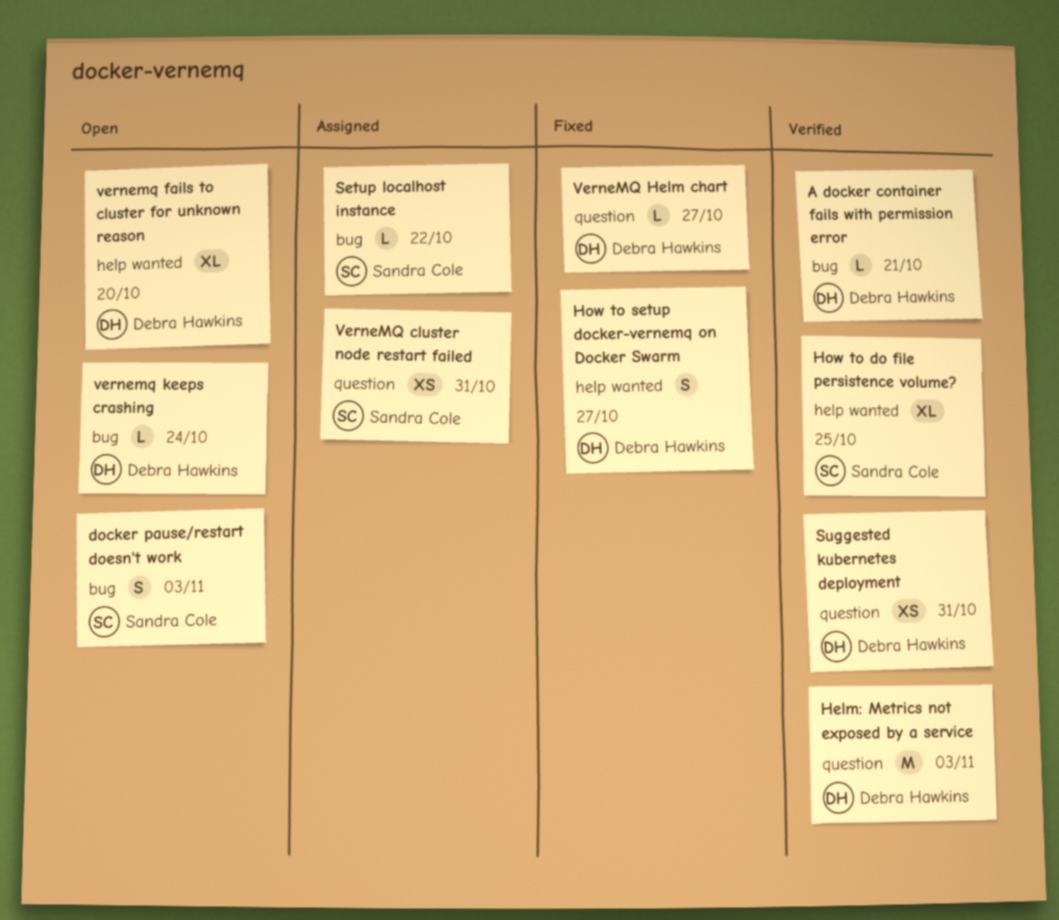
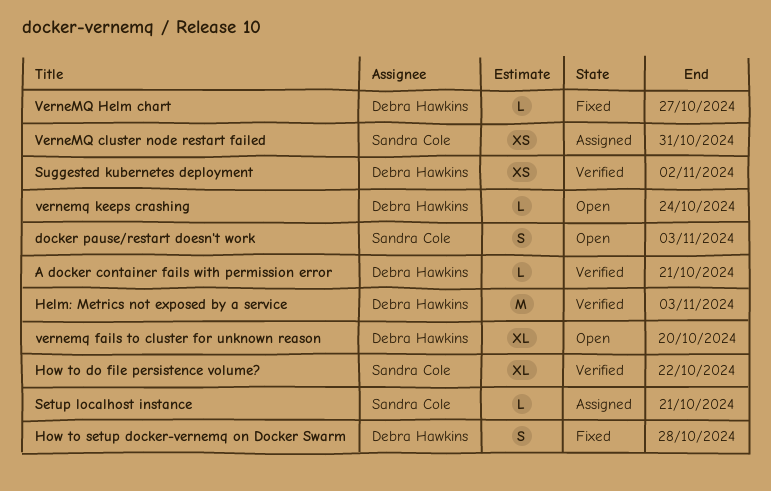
How to do file persistence volume?, due: Oct 25 -> Oct 22
How to setup docker-vernemq on Docker Swarm, due: Oct 27 -> Oct 28
Setup localhost instance, due: Oct 22 -> Oct 21
Suggested kubernetes deployment, due: Oct 31 -> Nov 2

